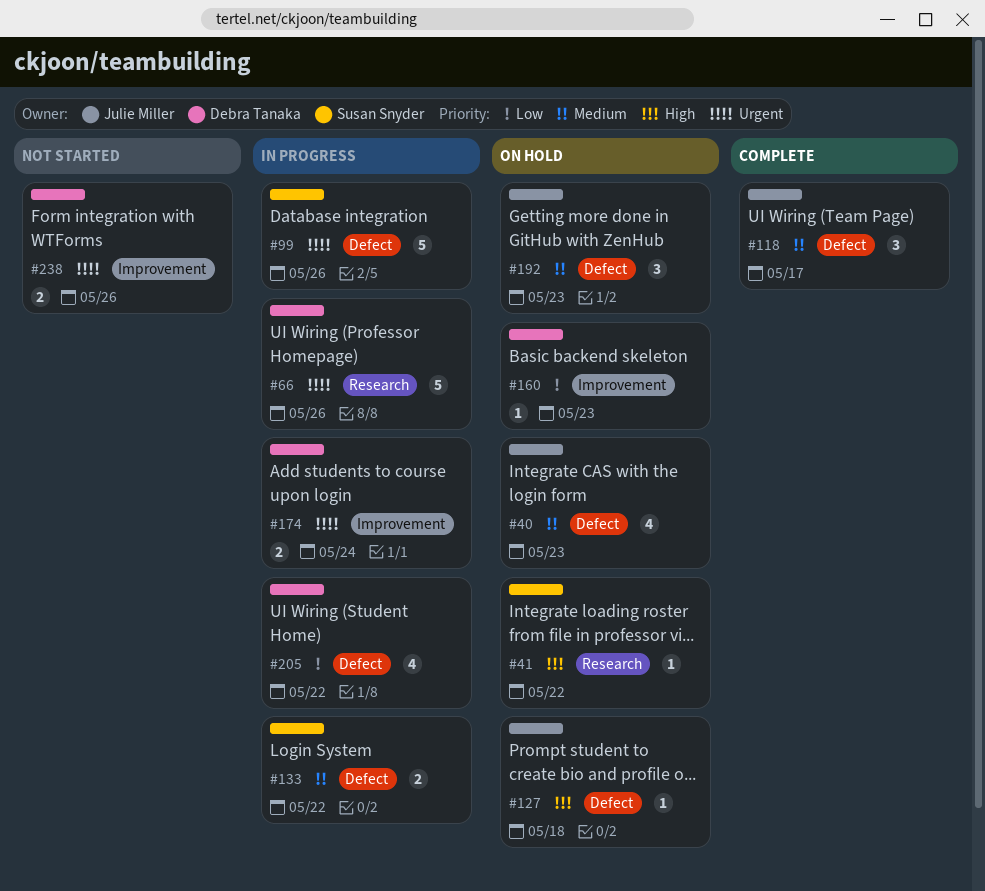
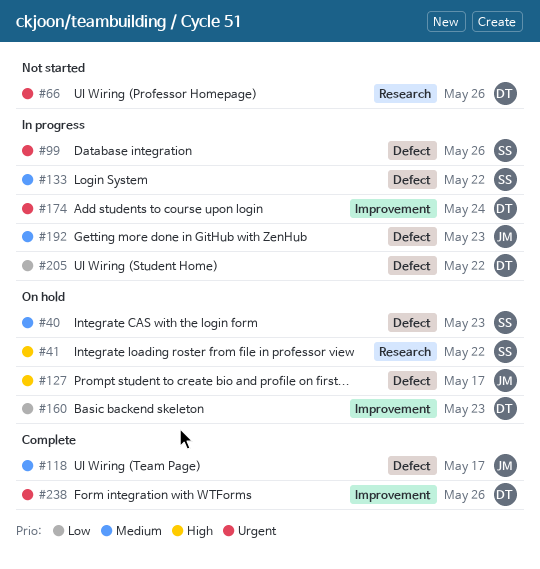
#40, owner: Julie Miller -> Susan Snyder
#66, status: In progress -> Not started
#127, due: May 18 -> May 17
#192, status: On hold -> In progress
#238, status: Not started -> Complete

